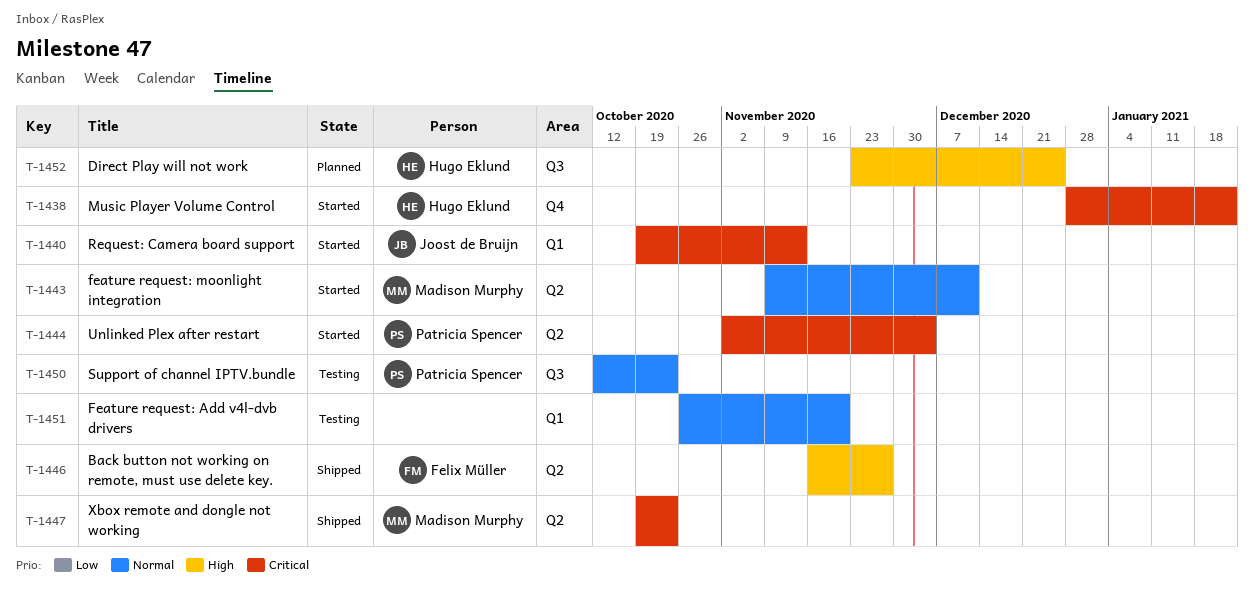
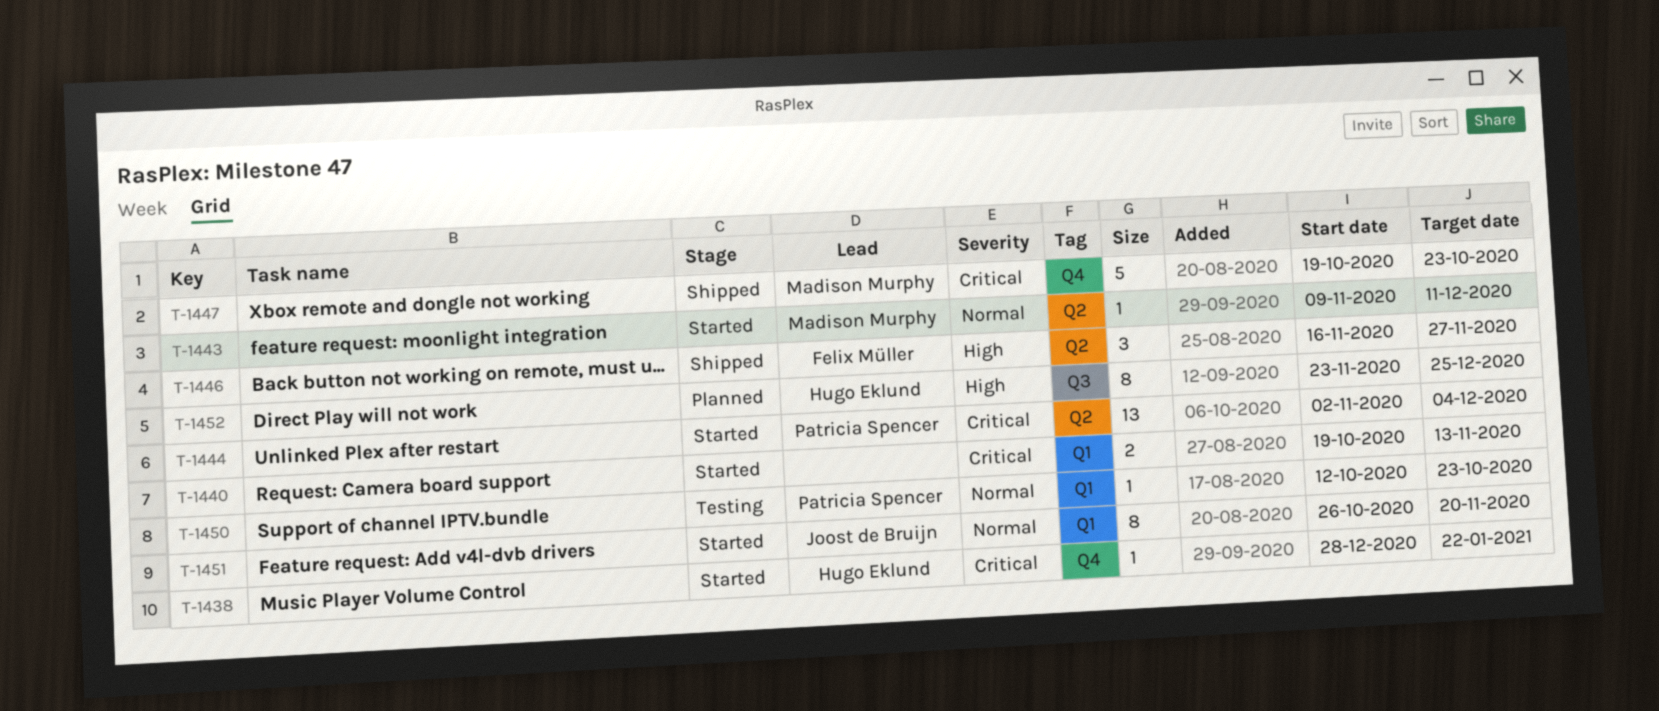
T-1440, owner: Joost de Bruijn -> none
T-1447, label: Q2 -> Q4
T-1450, label: Q3 -> Q1
T-1451, status: Testing -> Started
T-1451, owner: none -> Joost de Bruijn

